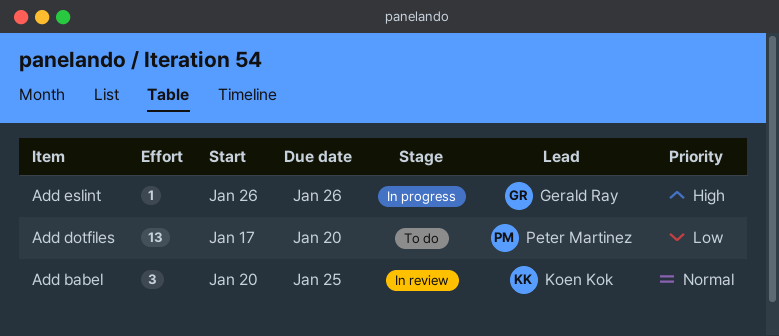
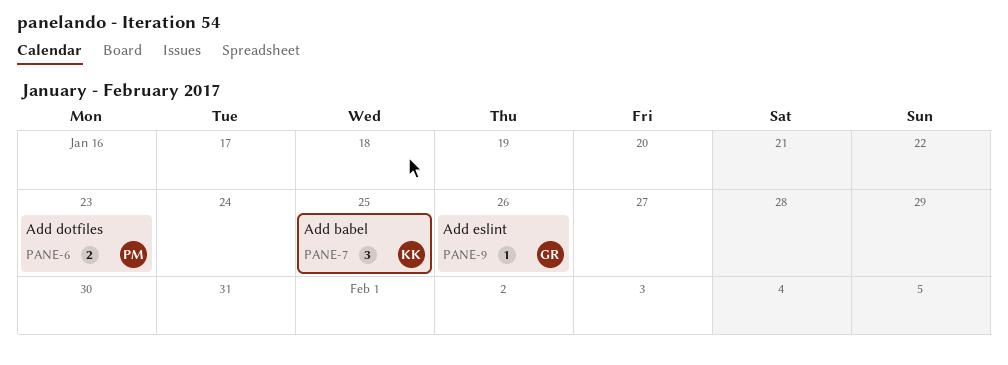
Add dotfiles, estimate: 13 -> 2
Add dotfiles, due: Jan 20 -> Jan 23

